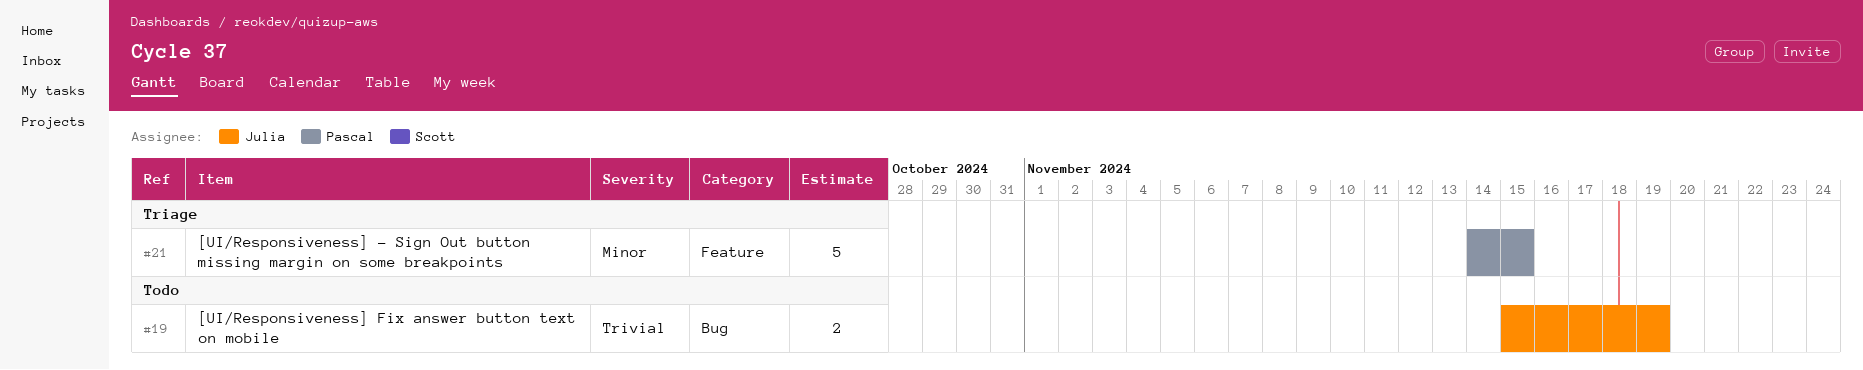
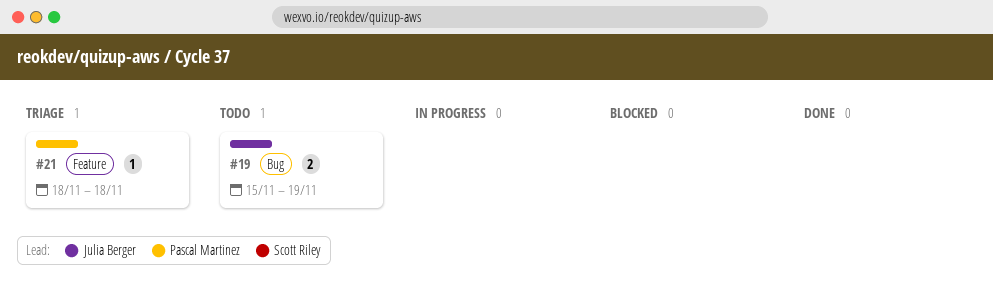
#21, estimate: 5 -> 1
#21, start: Nov 14 -> Nov 18
#21, due: Nov 15 -> Nov 18

